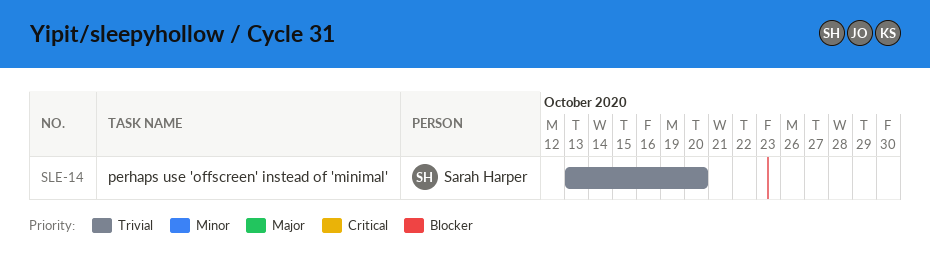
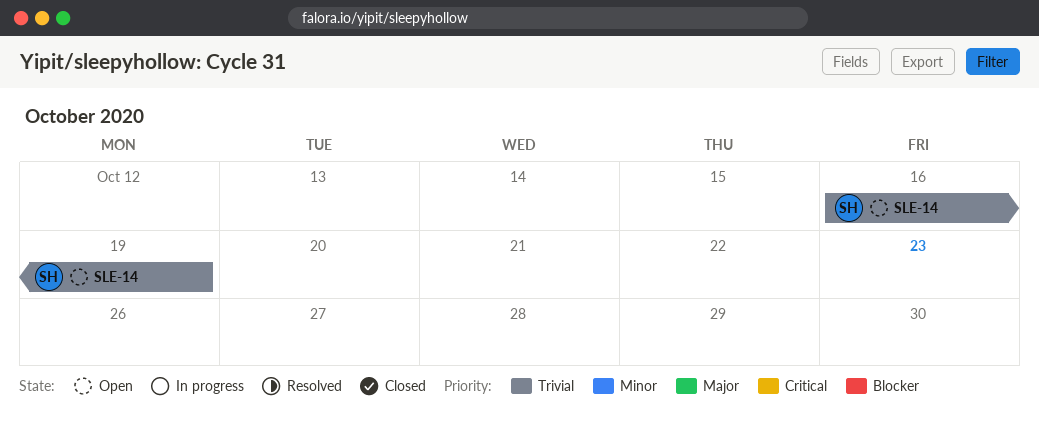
SLE-14, start: Oct 13 -> Oct 16
SLE-14, due: Oct 20 -> Oct 19

